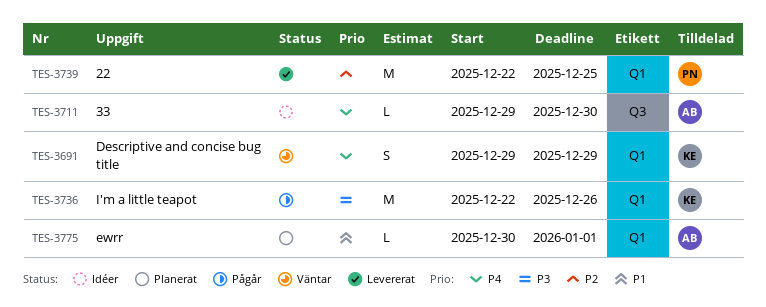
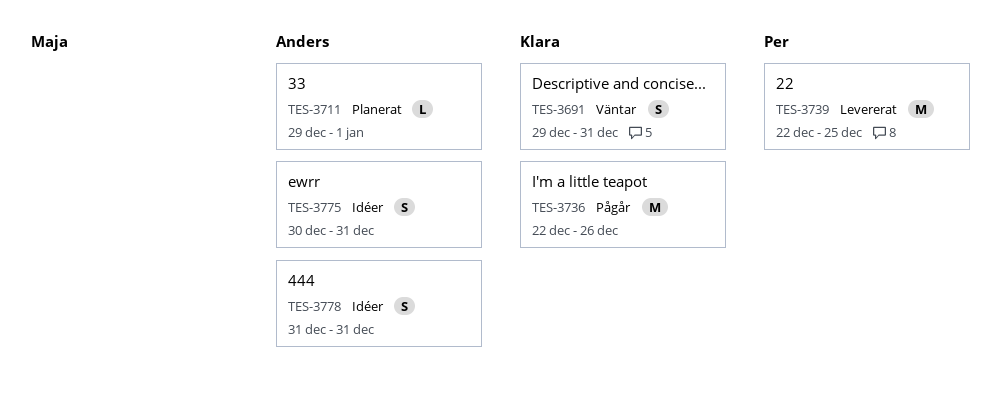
TES-3691, due: Dec 29 -> Dec 31
TES-3711, status: Idéer -> Planerat
TES-3711, due: Dec 30 -> Jan 1
TES-3775, status: Planerat -> Idéer
TES-3775, estimate: L -> S
TES-3775, due: Jan 1 -> Dec 31
TES-3778: none -> present

